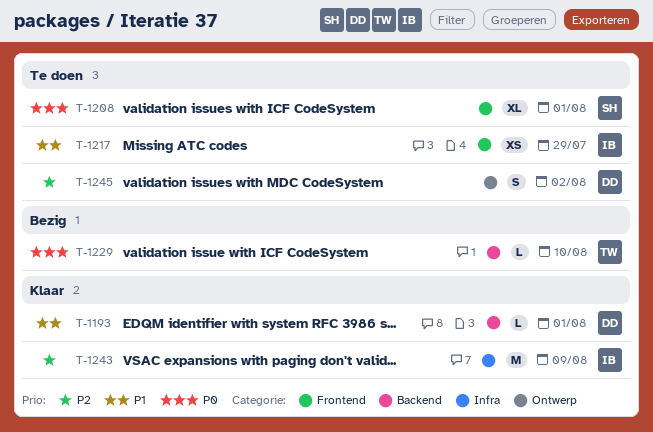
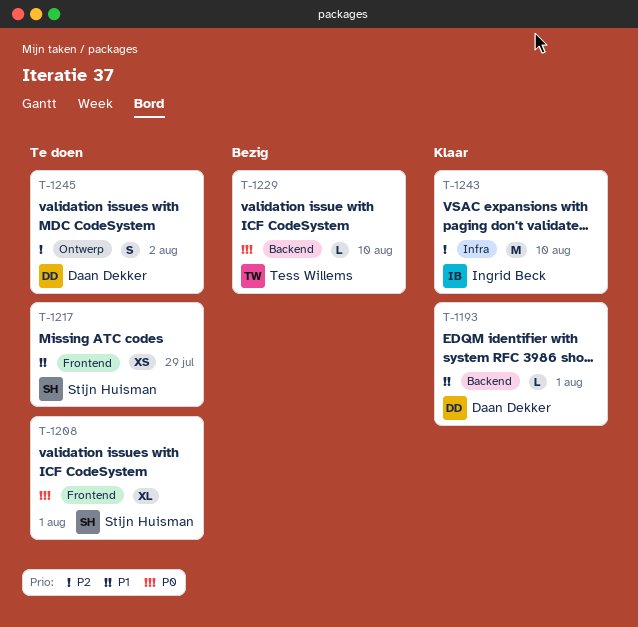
T-1217, owner: Ingrid Beck -> Stijn Huisman
T-1243, due: Aug 9 -> Aug 10

